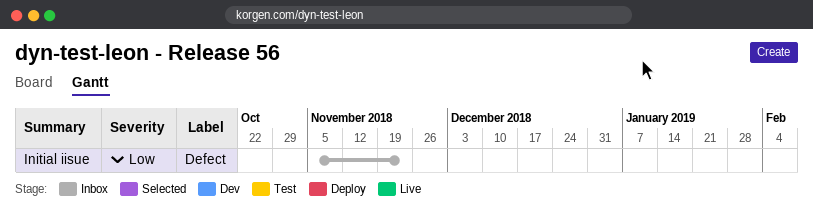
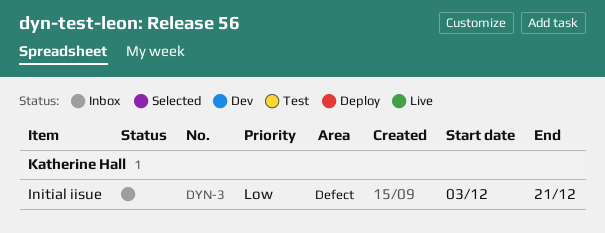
Initial iisue, start: Nov 5 -> Dec 3
Initial iisue, due: Nov 23 -> Dec 21

